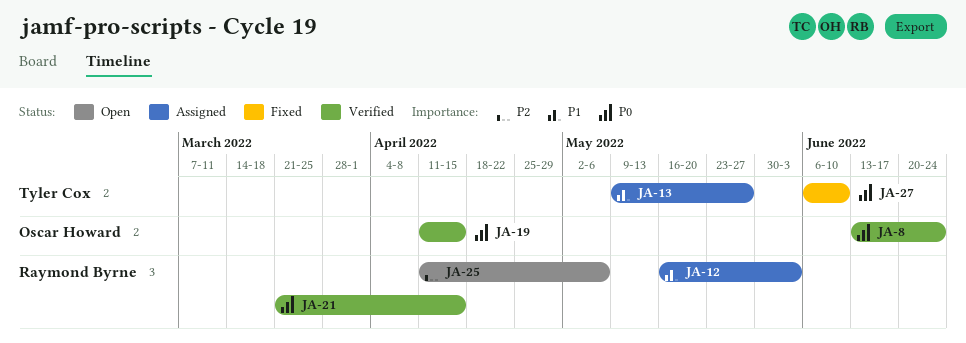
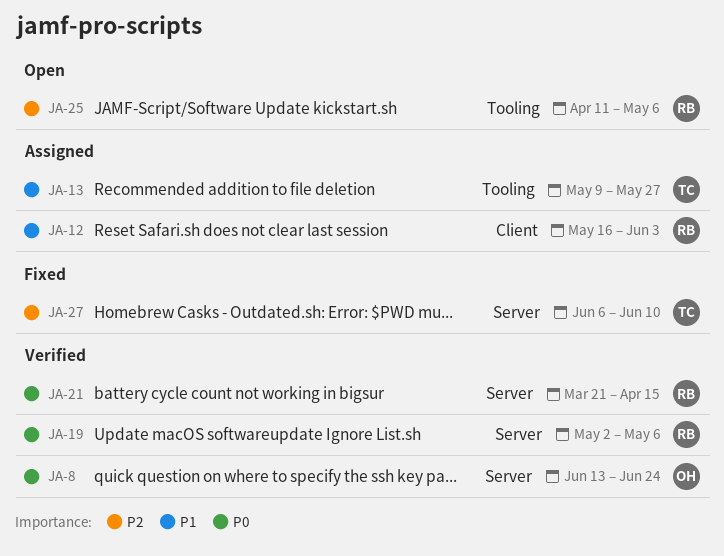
JA-19, owner: Oscar Howard -> Raymond Byrne
JA-19, start: Apr 11 -> May 2
JA-19, due: Apr 15 -> May 6
JA-27, priority: P0 -> P2

